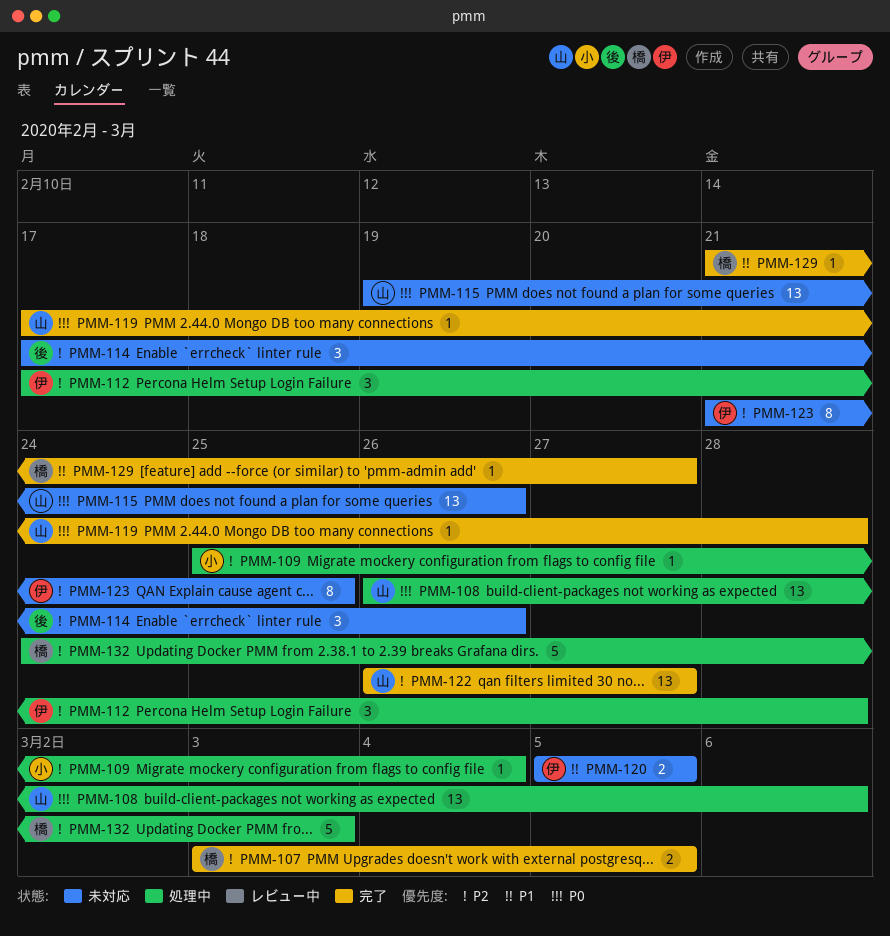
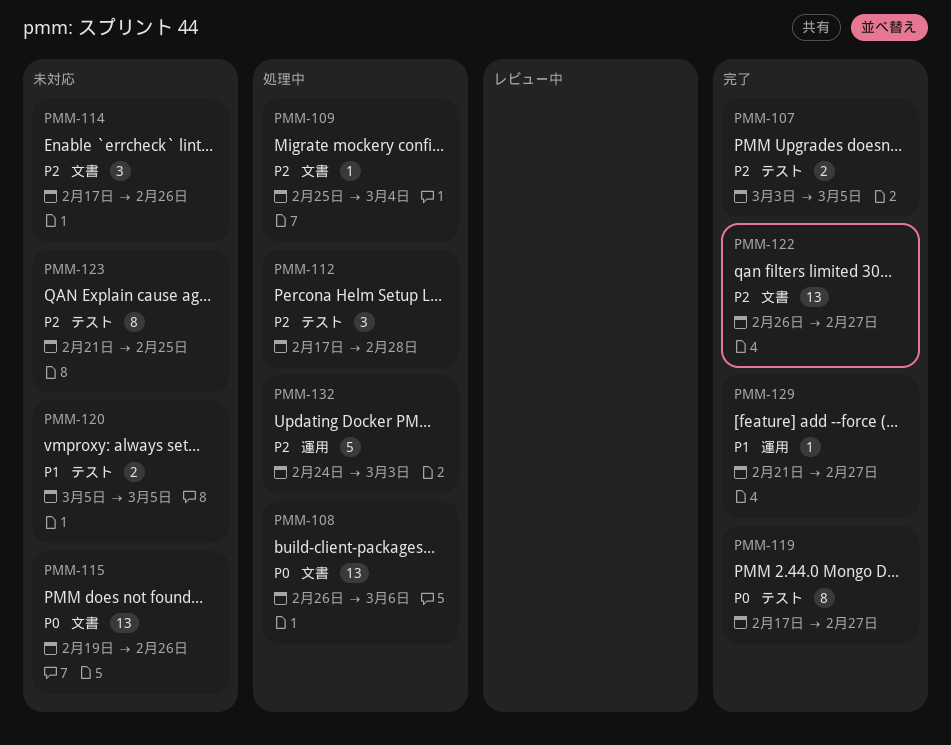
PMM-119, estimate: 1 -> 8
PMM-119, due: Feb 28 -> Feb 27

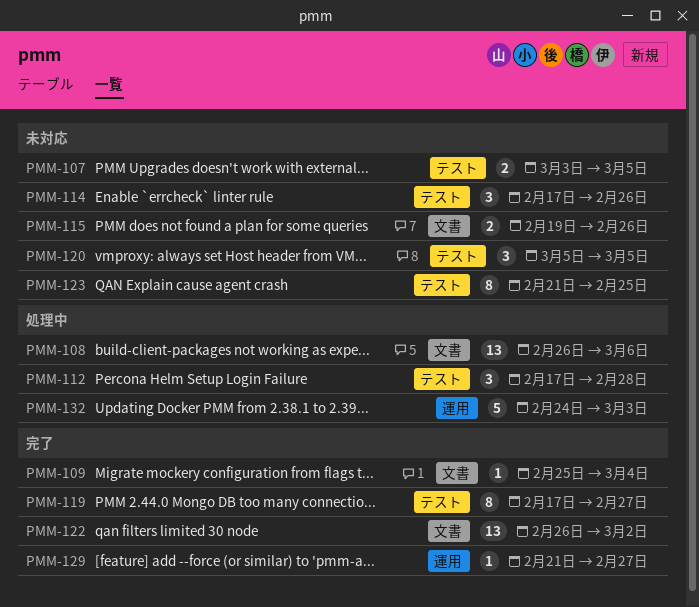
PMM-107, status: 完了 -> 未対応
PMM-109, status: 処理中 -> 完了
PMM-114, label: 文書 -> テスト
PMM-115, estimate: 13 -> 2
PMM-120, estimate: 2 -> 3
PMM-122, due: Feb 27 -> Mar 2

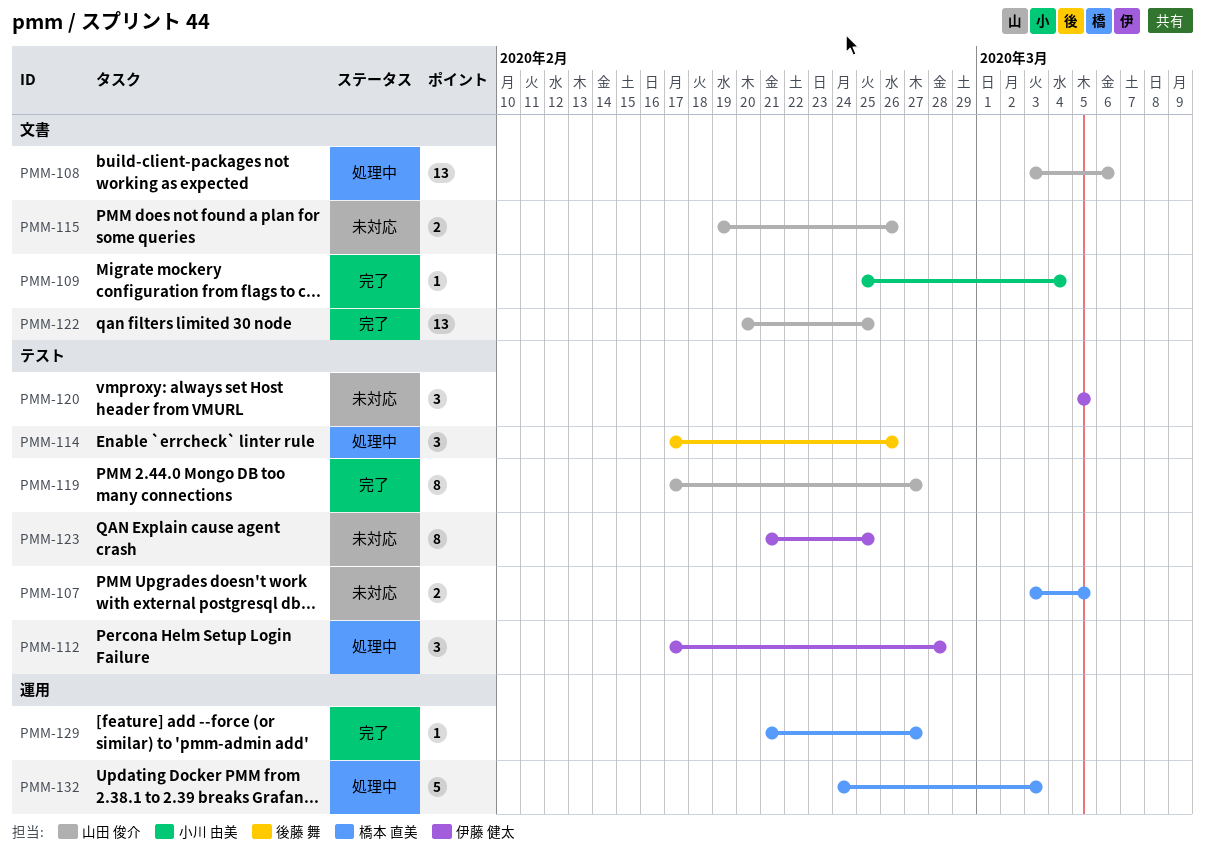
PMM-108, start: Feb 26 -> Mar 3
PMM-114, status: 未対応 -> 処理中
PMM-122, start: Feb 26 -> Feb 20
PMM-122, due: Mar 2 -> Feb 25

